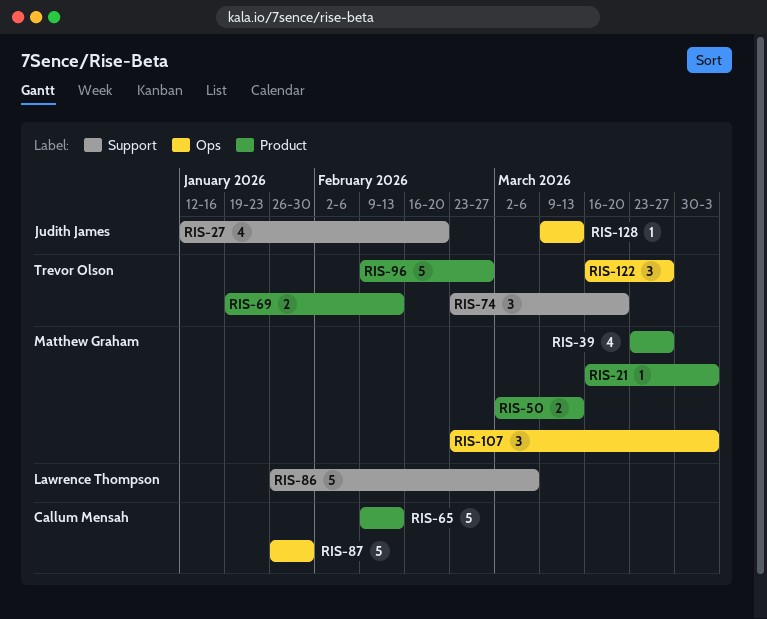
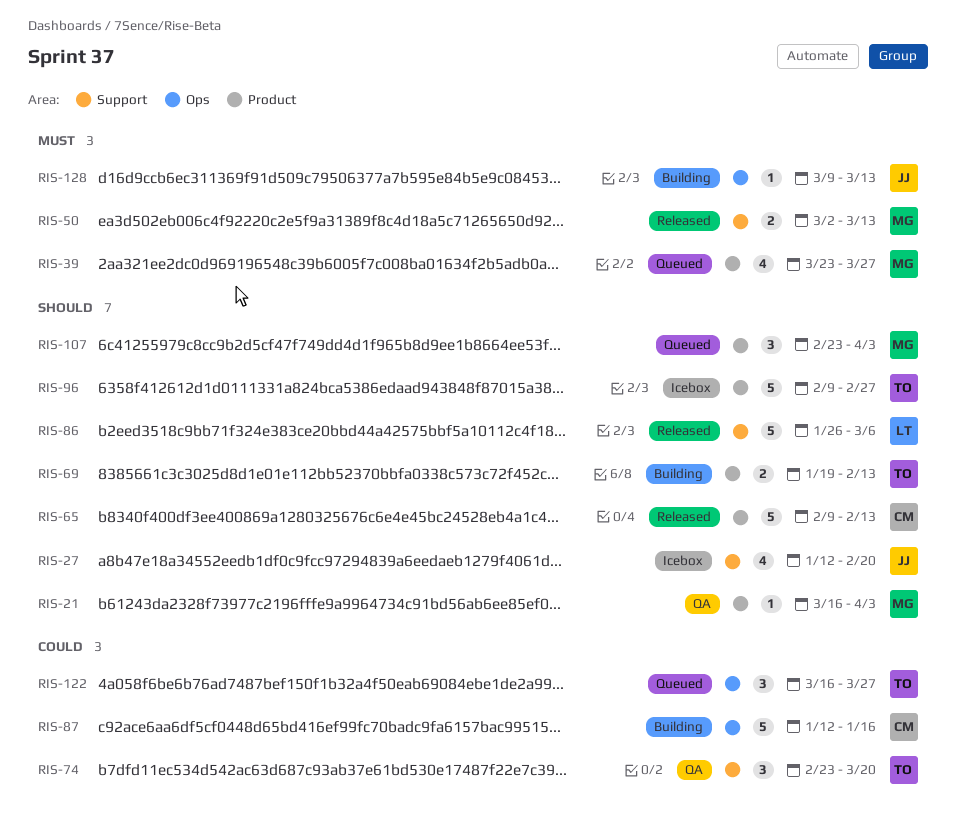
RIS-50, label: Product -> Support
RIS-87, start: Jan 26 -> Jan 12
RIS-87, due: Jan 30 -> Jan 16
RIS-107, label: Ops -> Product

